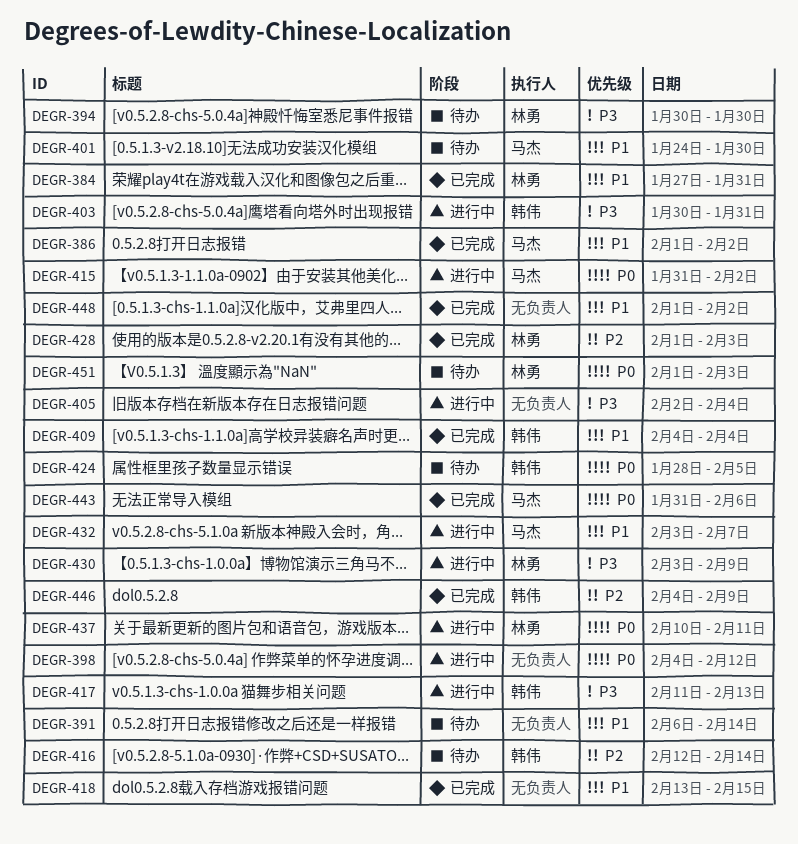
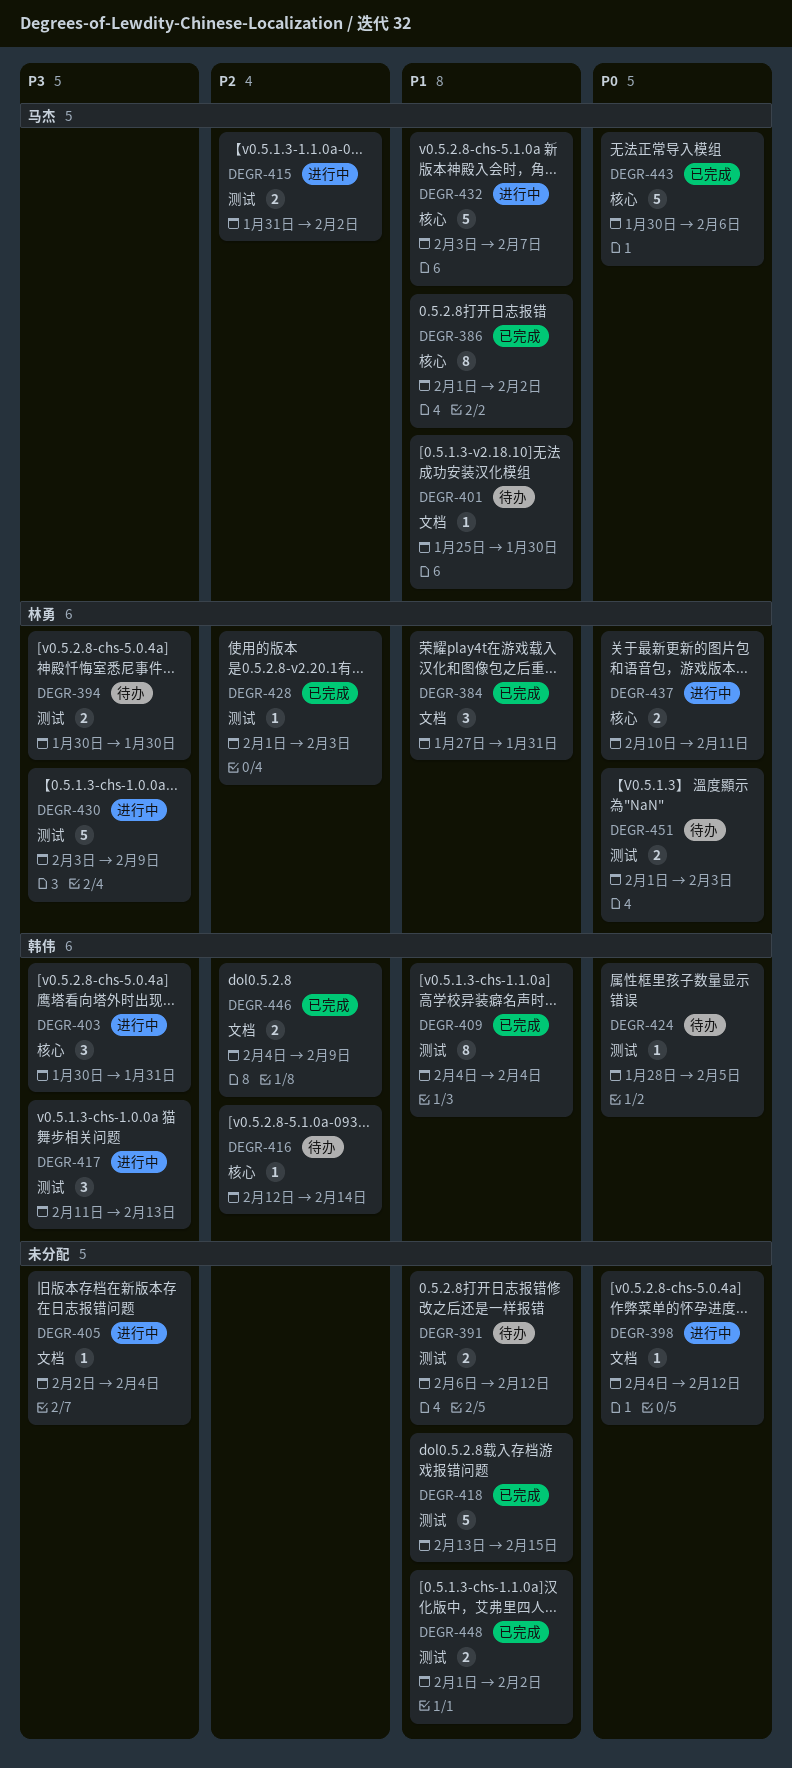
DEGR-391, due: Feb 14 -> Feb 12
DEGR-401, start: Jan 24 -> Jan 25
DEGR-415, priority: P0 -> P2
DEGR-443, start: Jan 31 -> Jan 30

